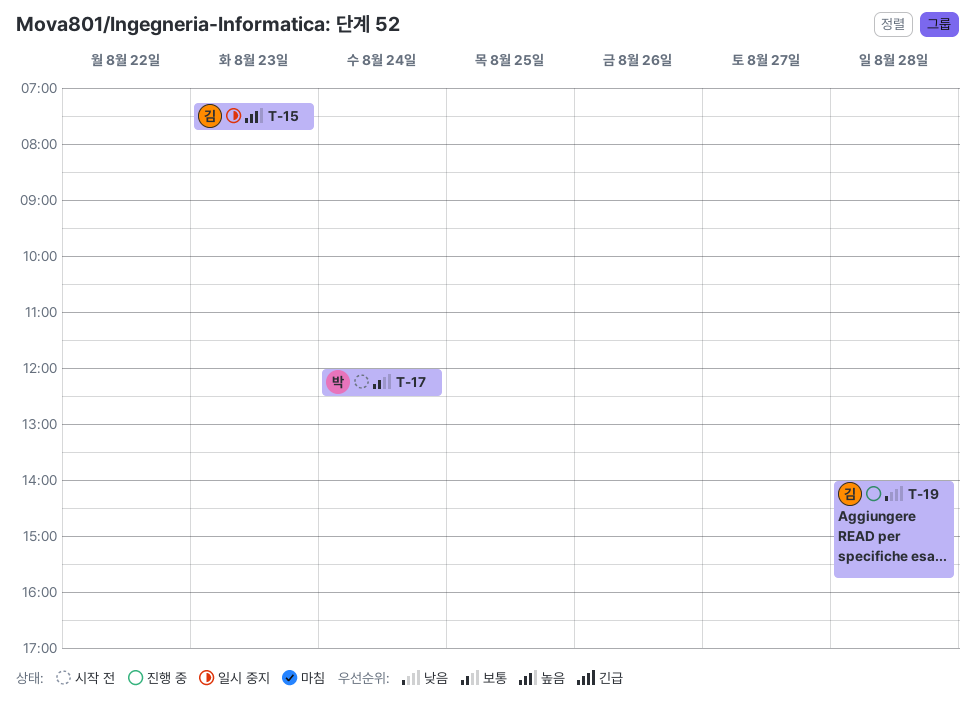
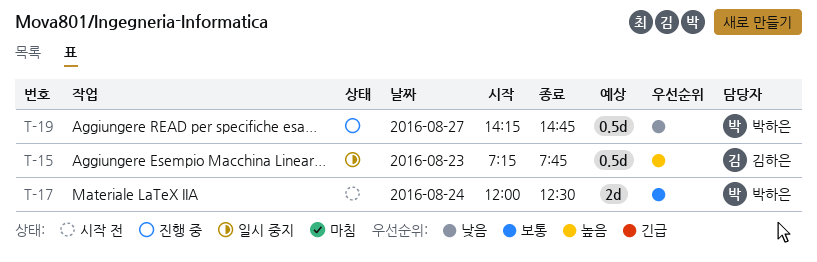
T-19, owner: 김하은 -> 박하은
T-19, day: Aug 28 -> Aug 27
T-19, begins: 14:00 -> 14:15
T-19, ends: 15:45 -> 14:45

